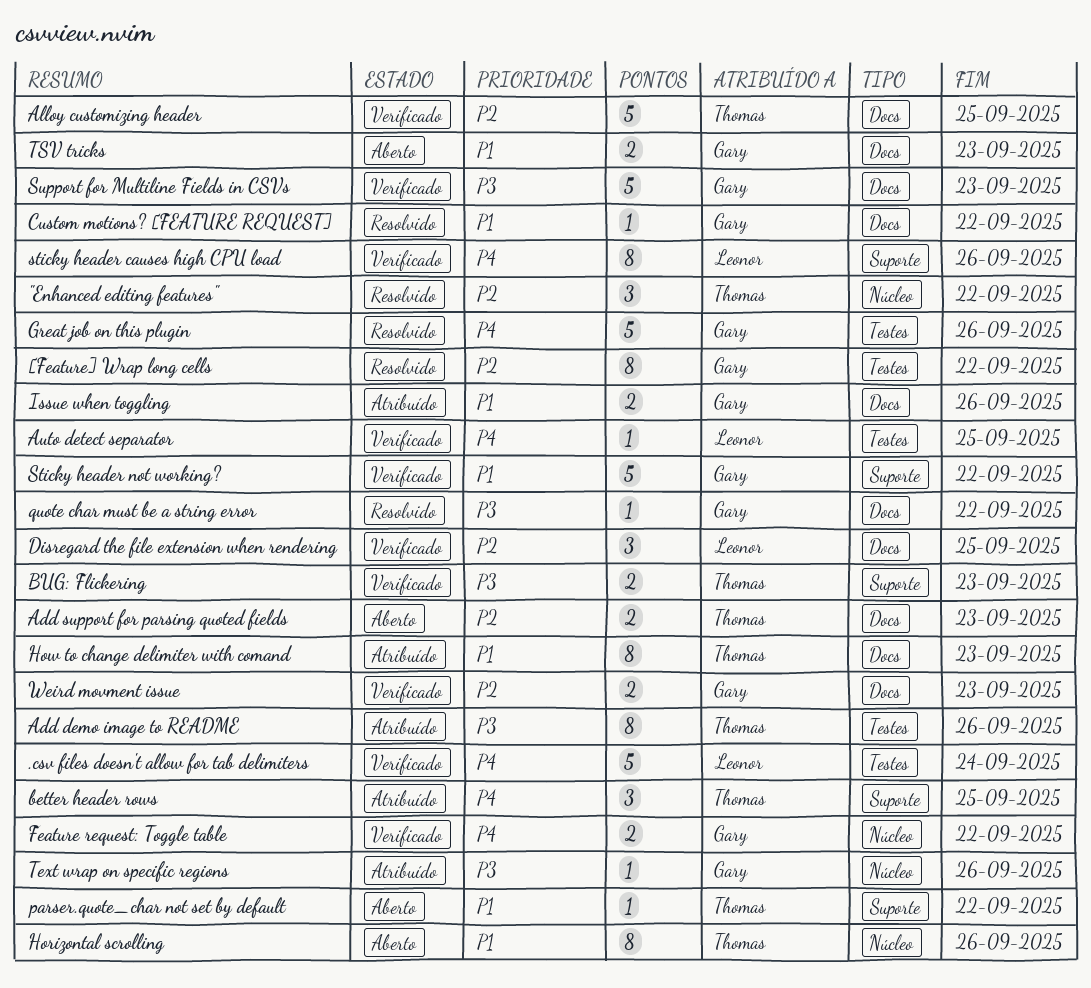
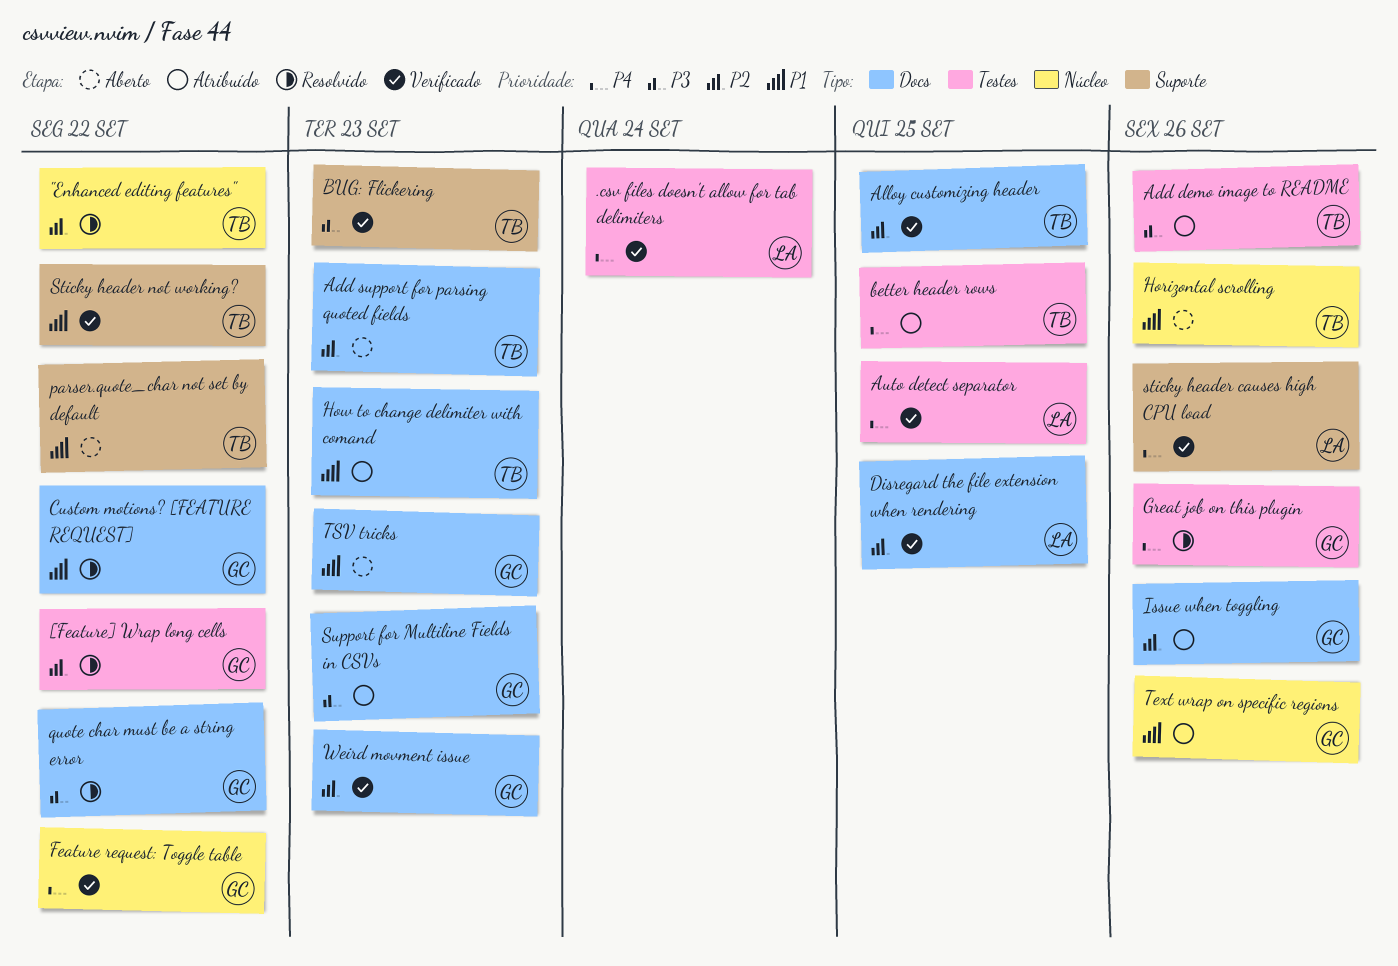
better header rows, label: Suporte -> Testes
Issue when toggling, priority: P1 -> P2
Sticky header not working?, owner: Gary -> Thomas
Support for Multiline Fields in CSVs, status: Verificado -> Atribuído
Text wrap on specific regions, priority: P3 -> P1

